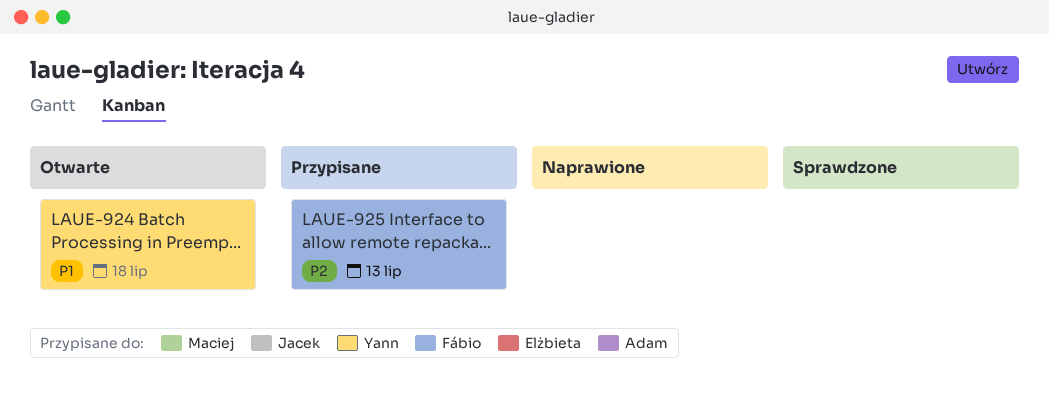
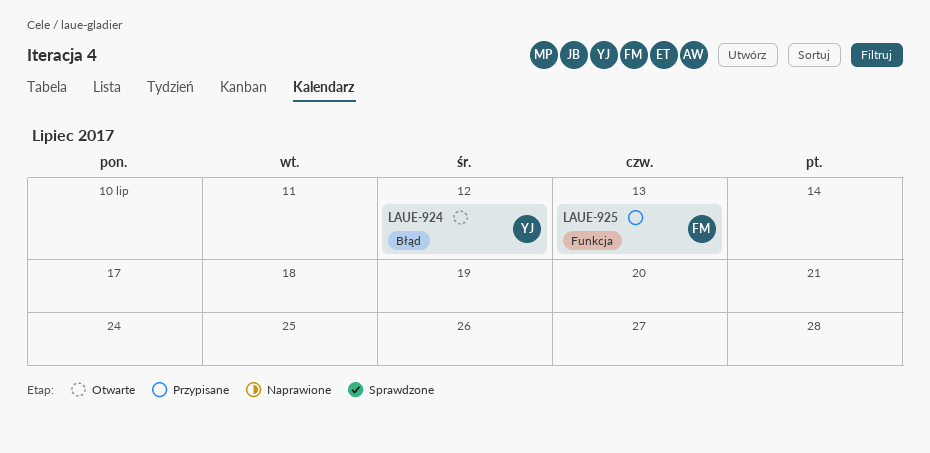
LAUE-924, due: Jul 18 -> Jul 12

